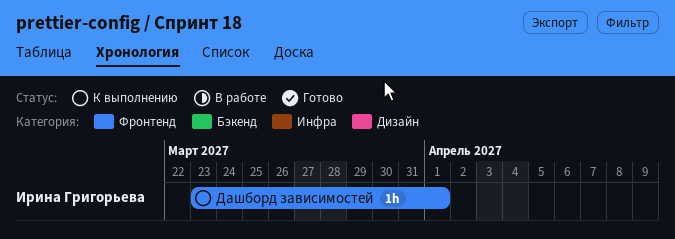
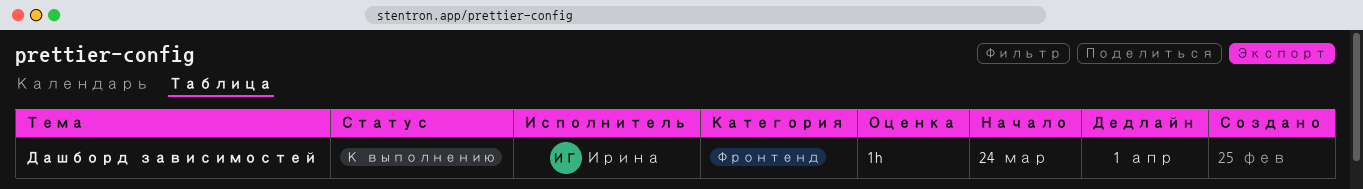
Дашборд зависимостей, start: Mar 23 -> Mar 24

